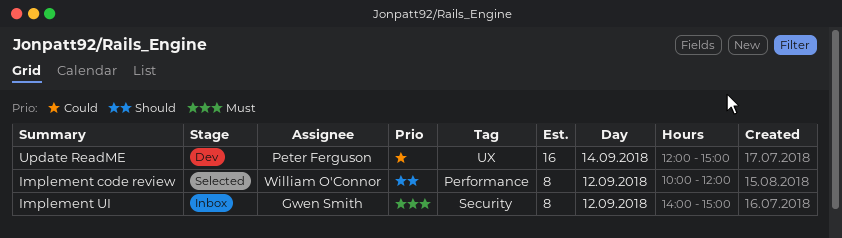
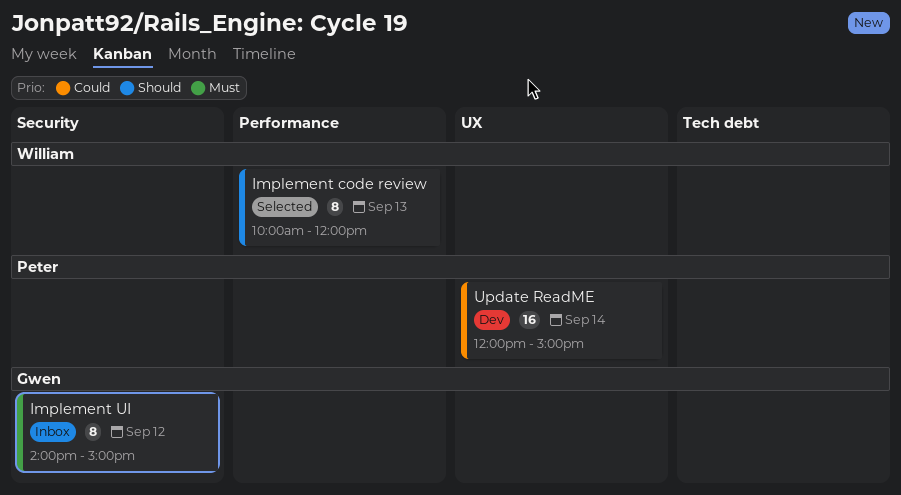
Implement code review, day: Sep 12 -> Sep 13

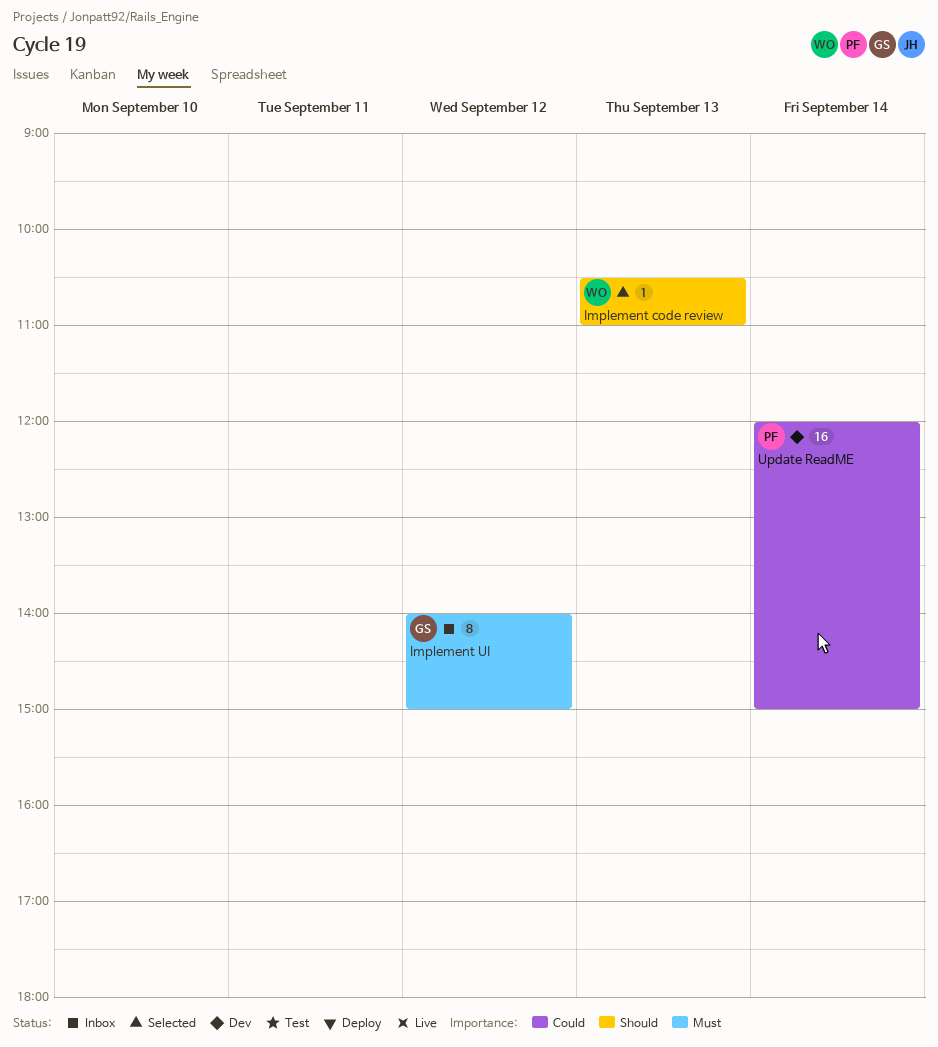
Implement code review, estimate: 8 -> 1
Implement code review, begins: 10:00 -> 10:30
Implement code review, ends: 12:00 -> 11:00

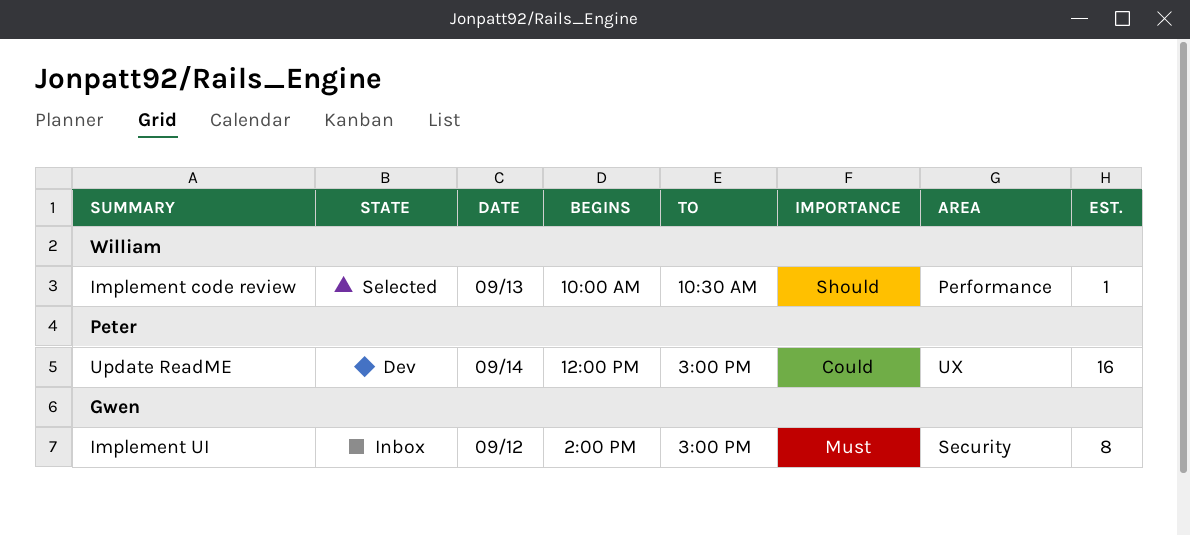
Implement code review, begins: 10:30 -> 10:00
Implement code review, ends: 11:00 -> 10:30

